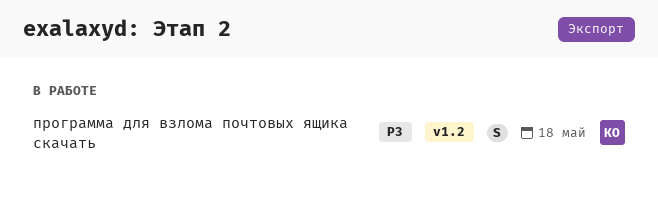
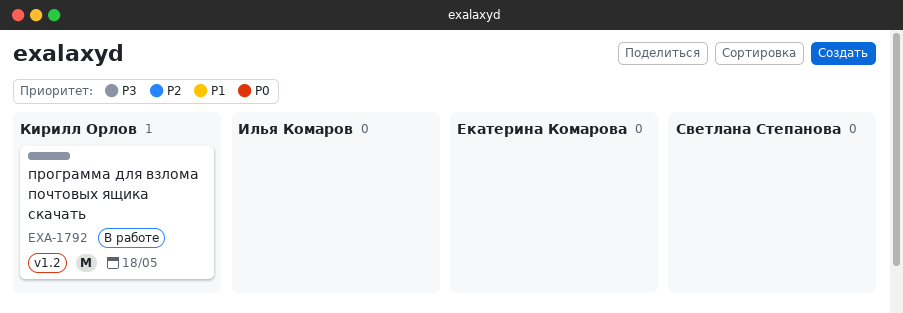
программа для взлома почтовых ящика скачать, estimate: S -> M

